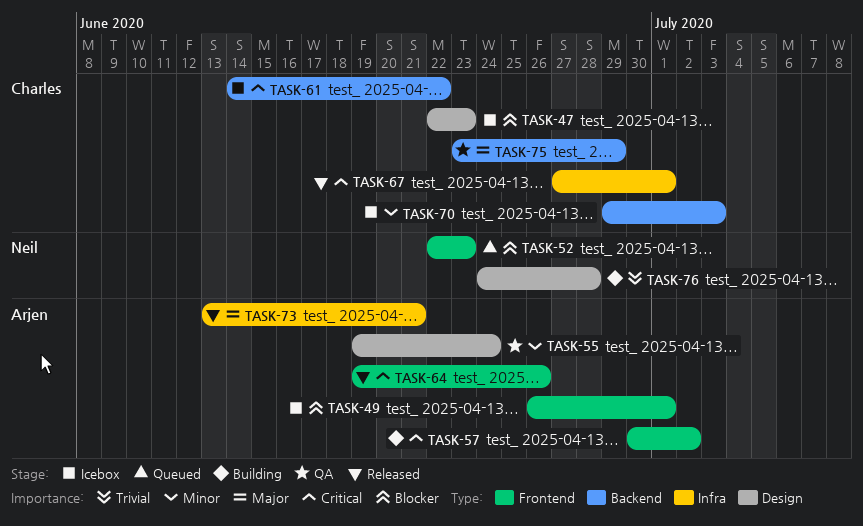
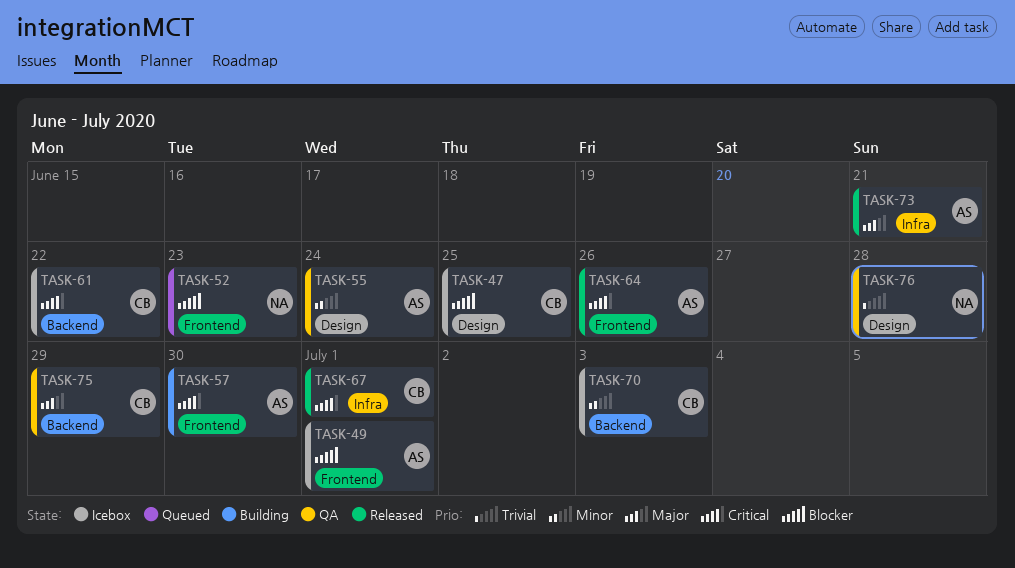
TASK-47, due: Jun 23 -> Jun 25
TASK-57, due: Jul 2 -> Jun 30
TASK-76, status: Building -> QA

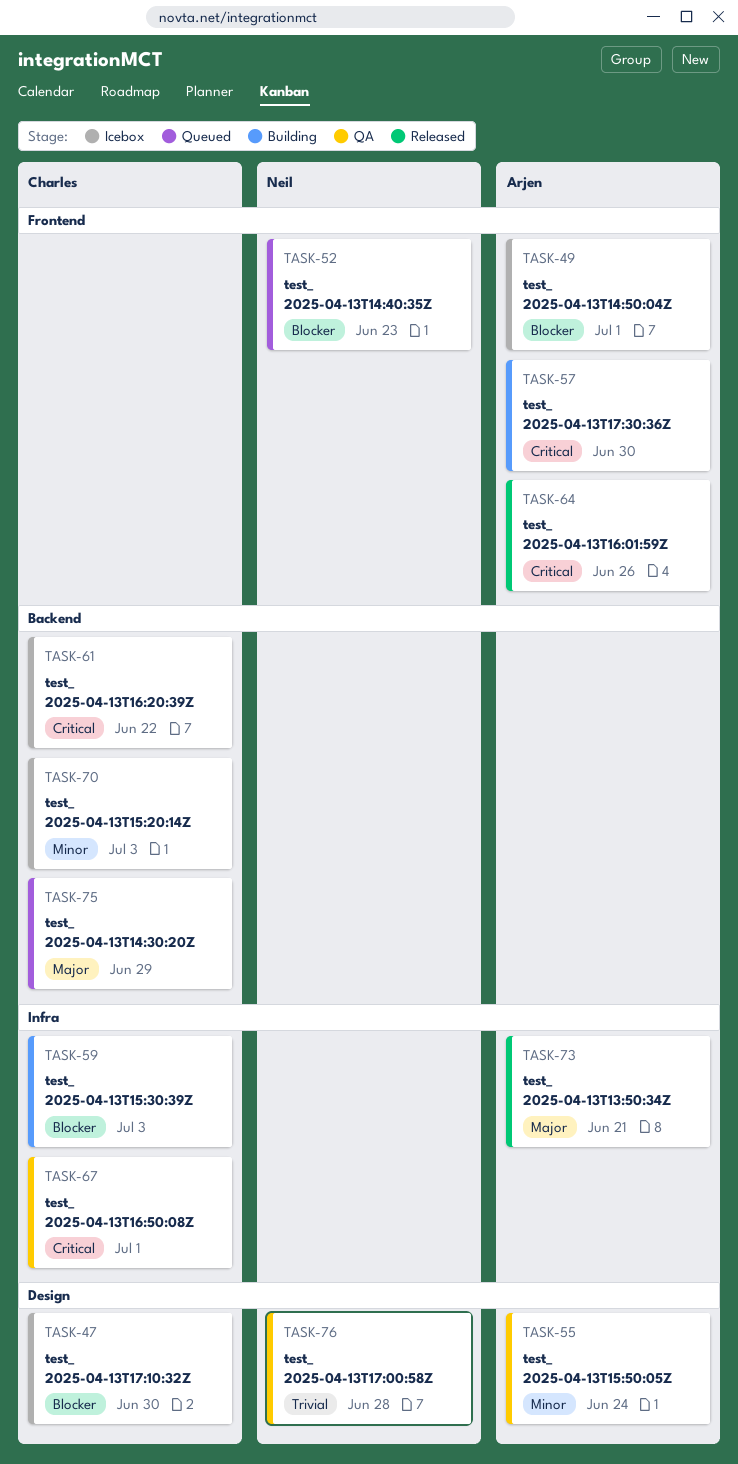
TASK-47, due: Jun 25 -> Jun 30
TASK-59: none -> present
TASK-67, status: Released -> QA
TASK-75, status: QA -> Queued

